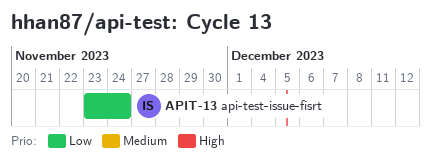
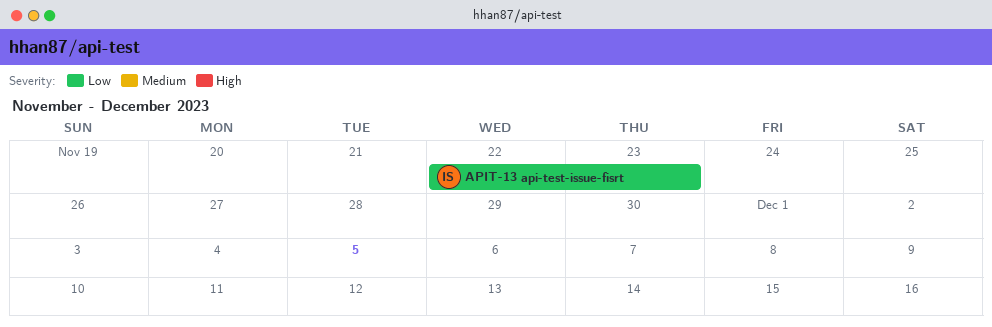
APIT-13, start: Nov 23 -> Nov 22
APIT-13, due: Nov 24 -> Nov 23

